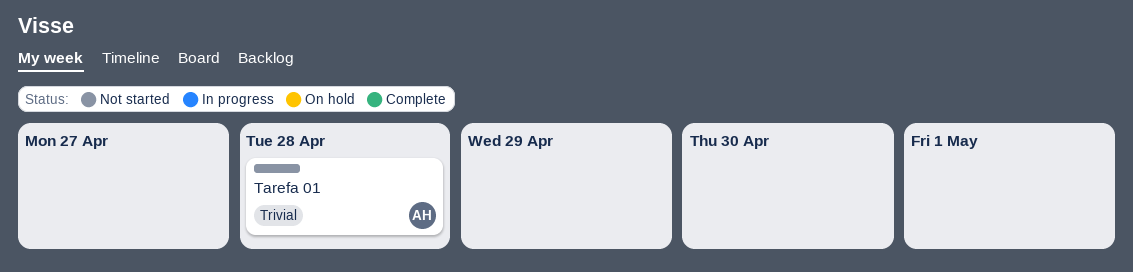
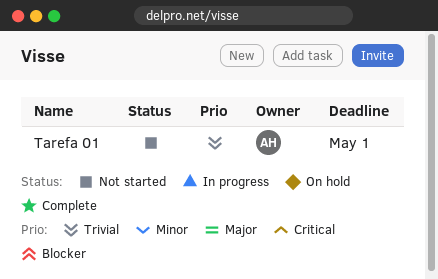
Tarefa 01, due: Apr 28 -> May 1

